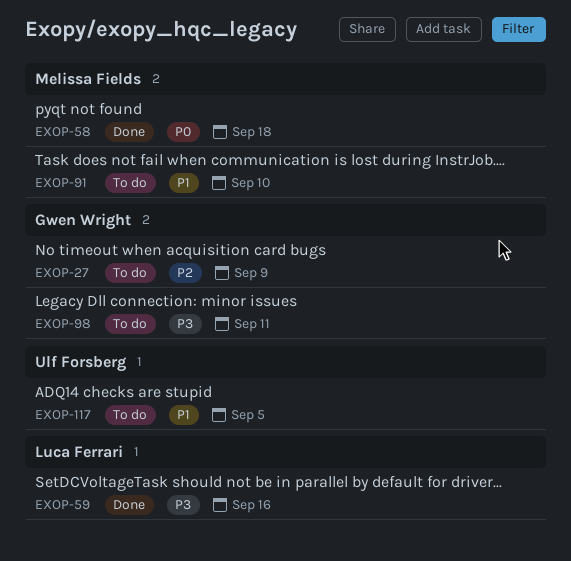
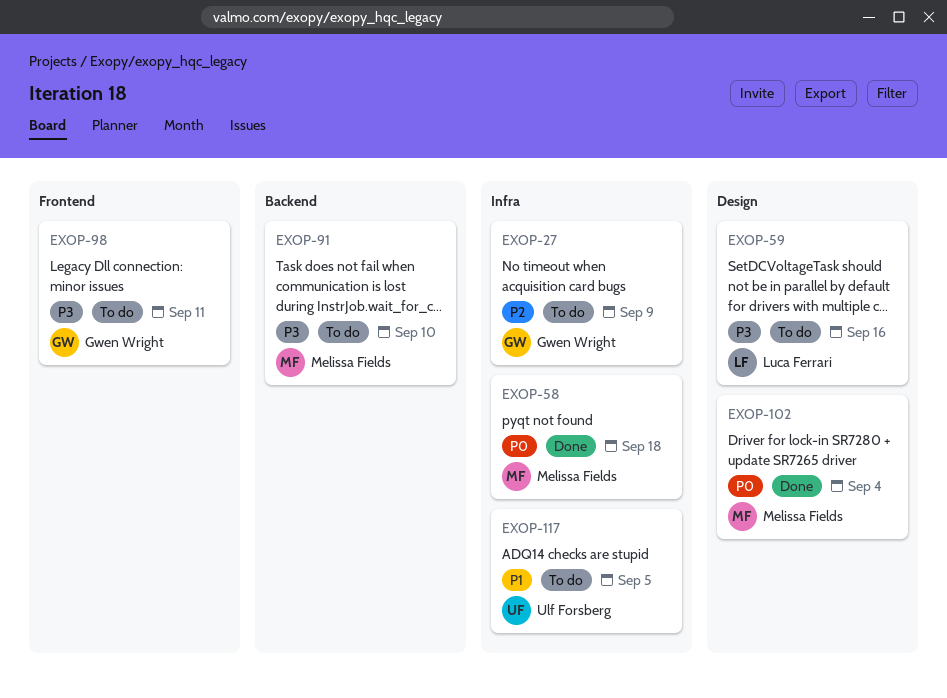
EXOP-59, status: Done -> To do
EXOP-91, priority: P1 -> P3
EXOP-102: none -> present

